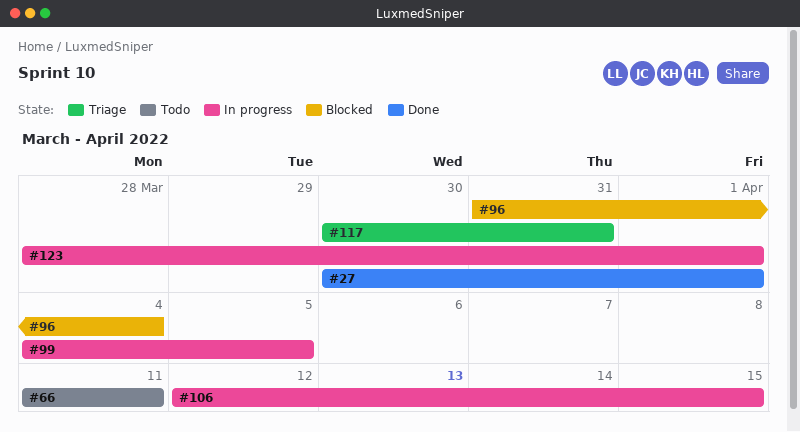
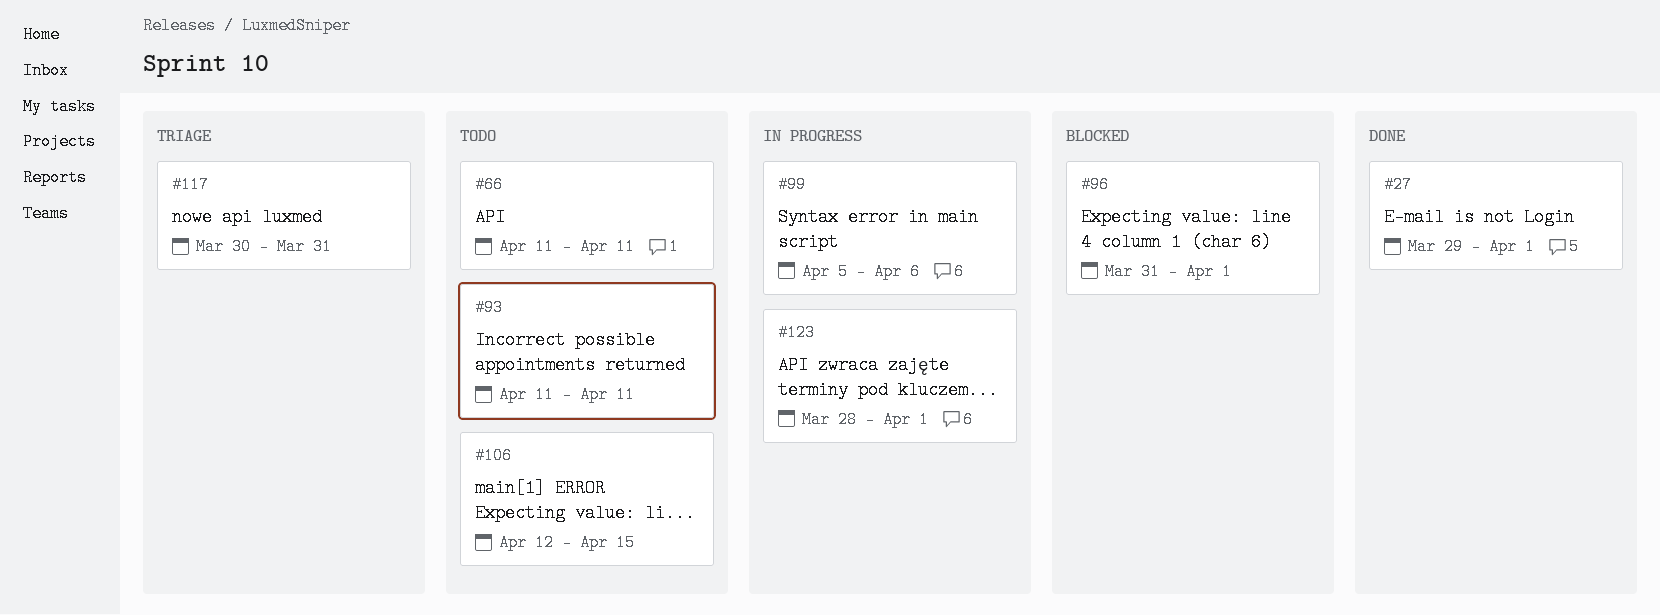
#27, start: Mar 30 -> Mar 29
#93: none -> present
#96, due: Apr 4 -> Apr 1
#99, start: Apr 4 -> Apr 5
#99, due: Apr 5 -> Apr 6
#106, status: In progress -> Todo

